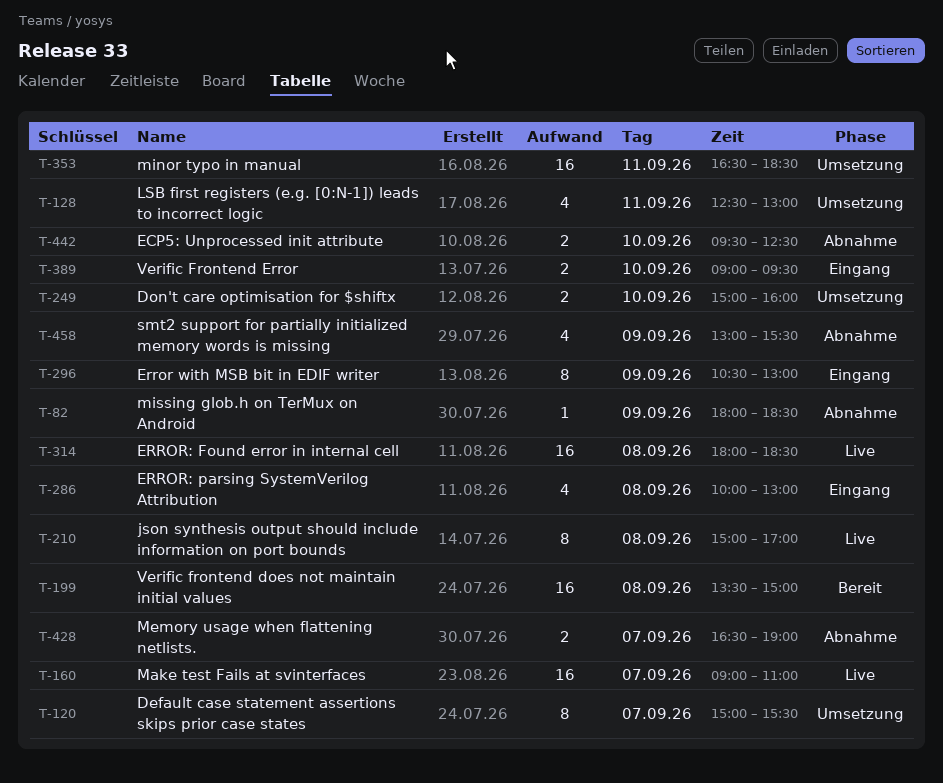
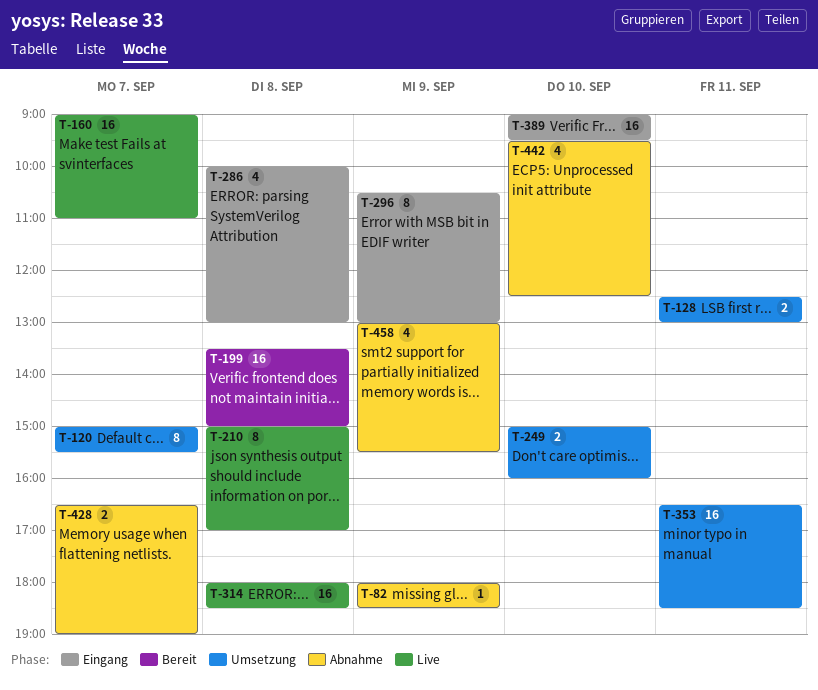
T-128, estimate: 4 -> 2
T-389, estimate: 2 -> 16
T-442, estimate: 2 -> 4

